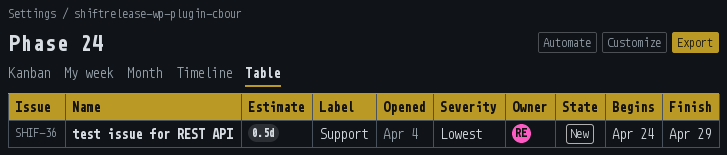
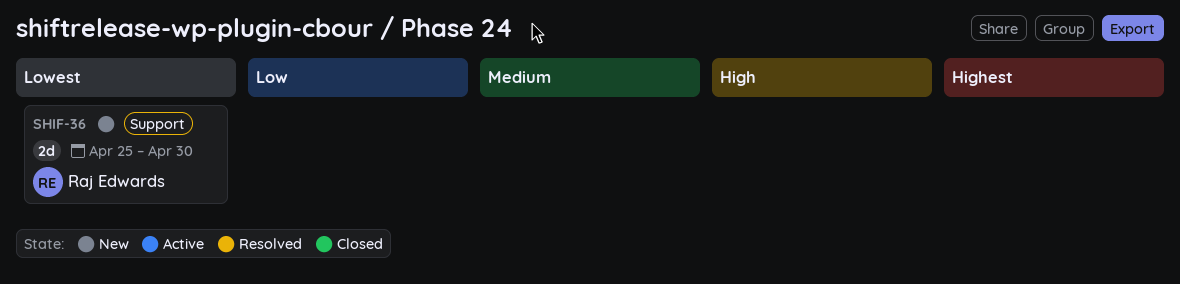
SHIF-36, estimate: 0.5d -> 2d
SHIF-36, start: Apr 24 -> Apr 25
SHIF-36, due: Apr 29 -> Apr 30

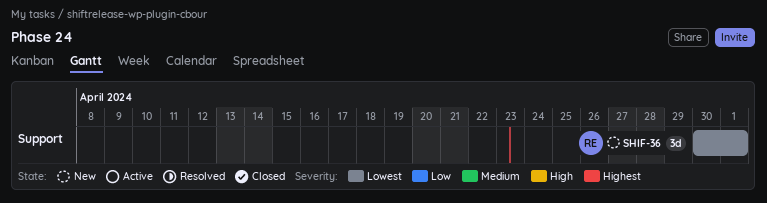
SHIF-36, estimate: 2d -> 3d
SHIF-36, start: Apr 25 -> Apr 30
SHIF-36, due: Apr 30 -> May 1

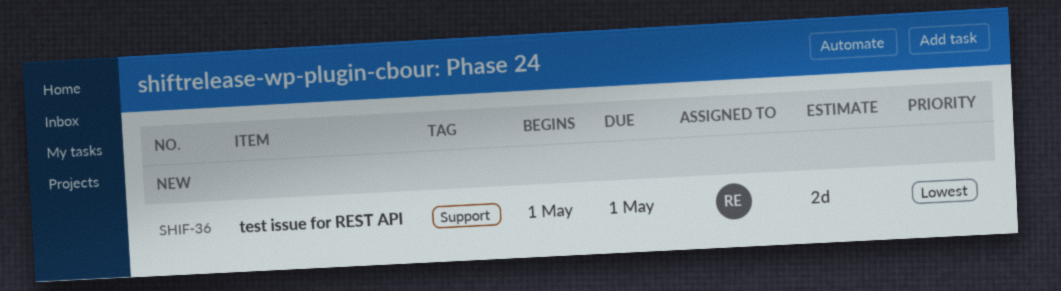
SHIF-36, estimate: 3d -> 2d
SHIF-36, start: Apr 30 -> May 1

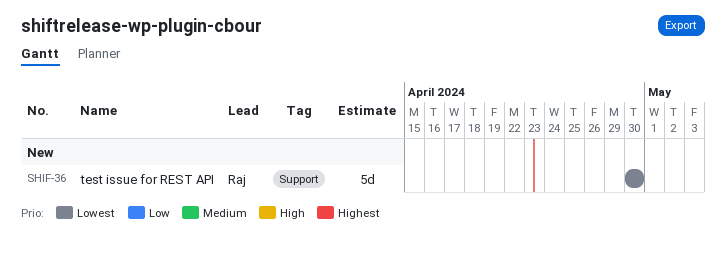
SHIF-36, estimate: 2d -> 5d
SHIF-36, start: May 1 -> Apr 30
SHIF-36, due: May 1 -> Apr 30

